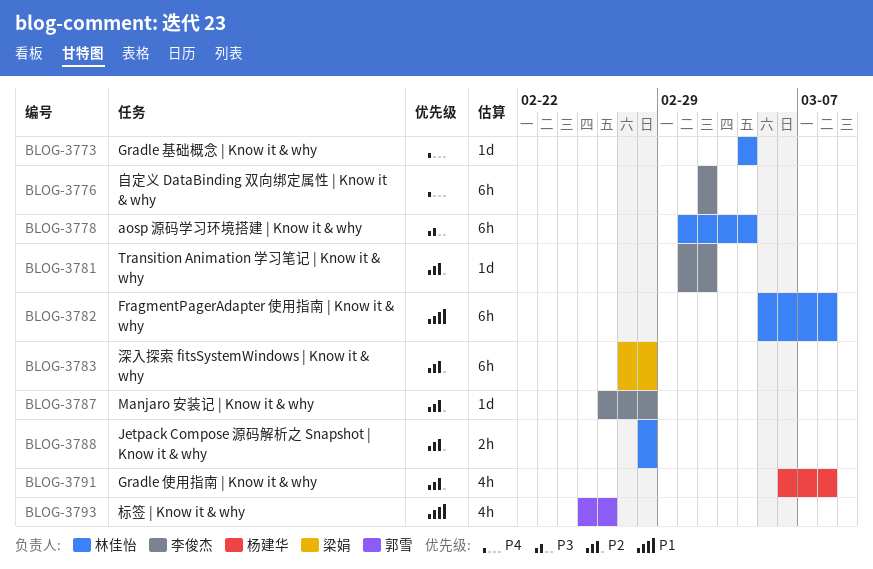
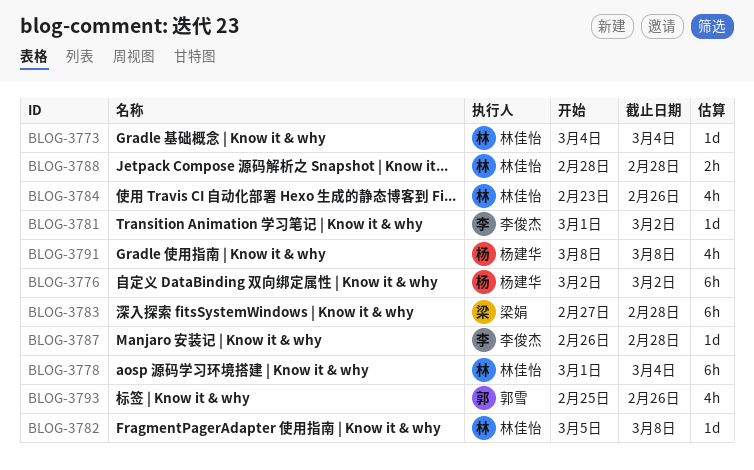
BLOG-3776, owner: 李俊杰 -> 杨建华
BLOG-3782, estimate: 6h -> 1d
BLOG-3784: none -> present
BLOG-3791, start: Mar 6 -> Mar 8

